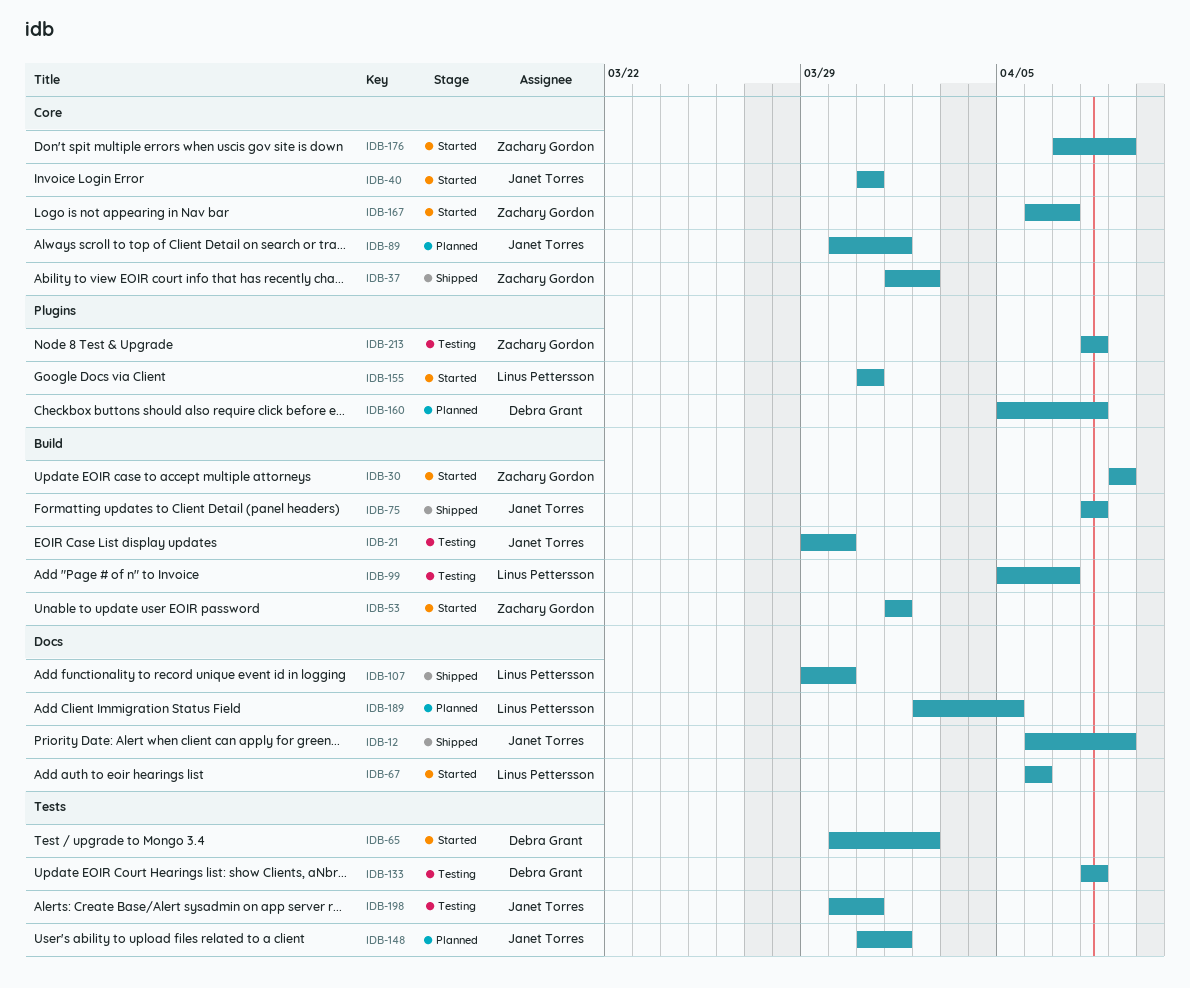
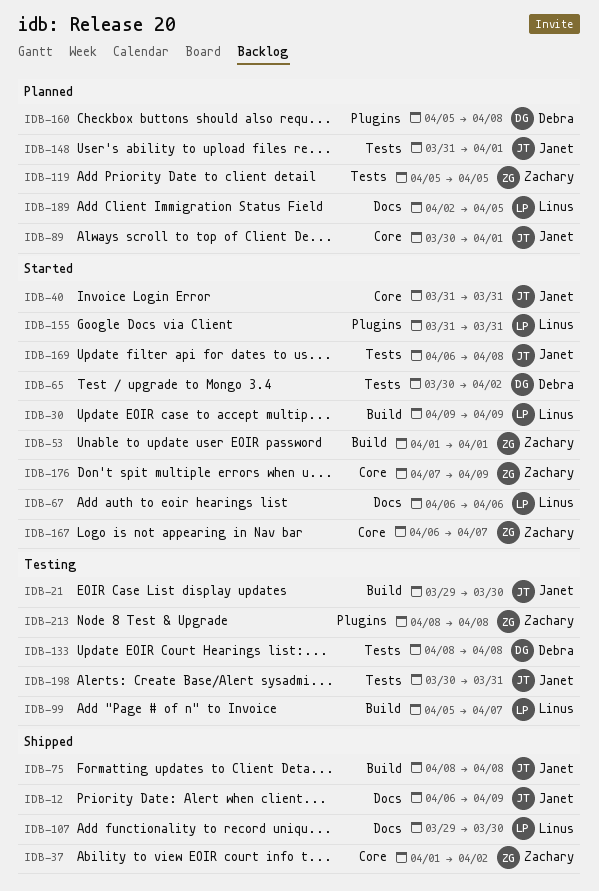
IDB-30, owner: Zachary Gordon -> Linus Pettersson
IDB-119: none -> present
IDB-169: none -> present

